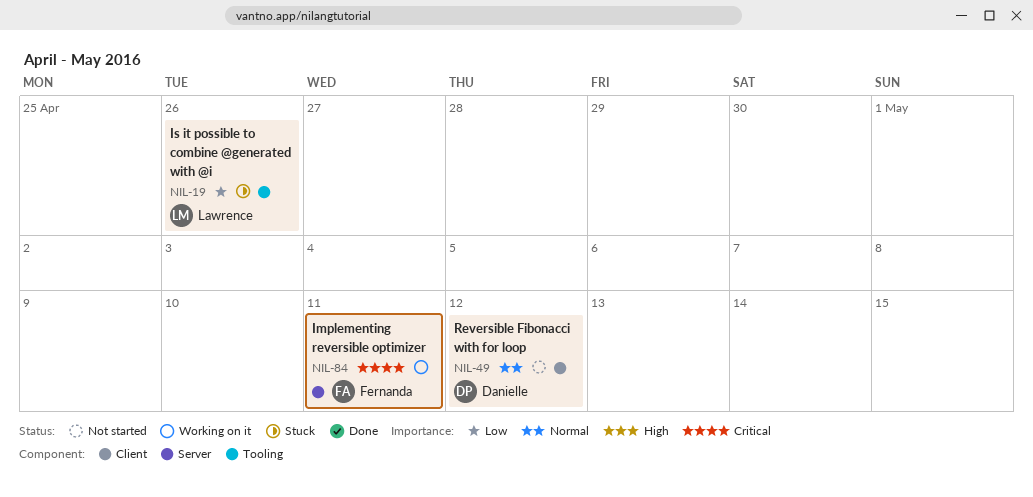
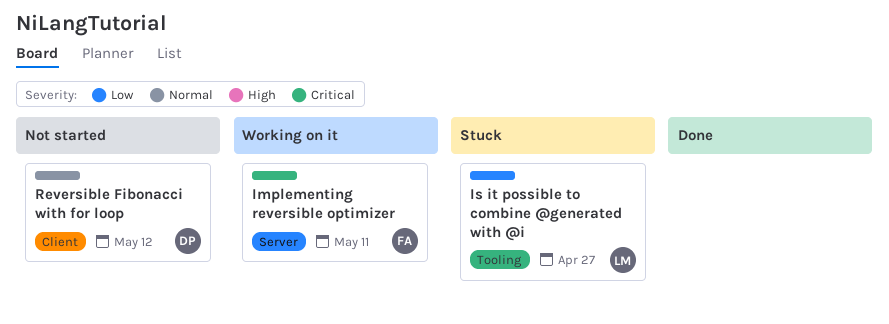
Is it possible to combine @generated with @i, due: Apr 26 -> Apr 27

